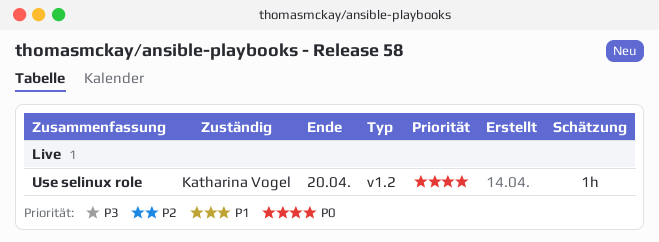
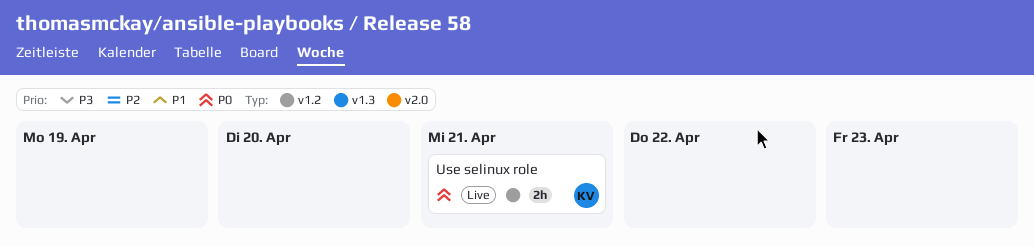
Use selinux role, estimate: 1h -> 2h
Use selinux role, due: Apr 20 -> Apr 21

